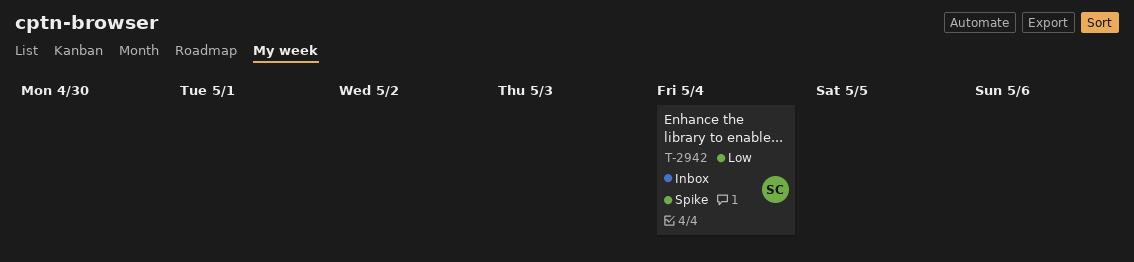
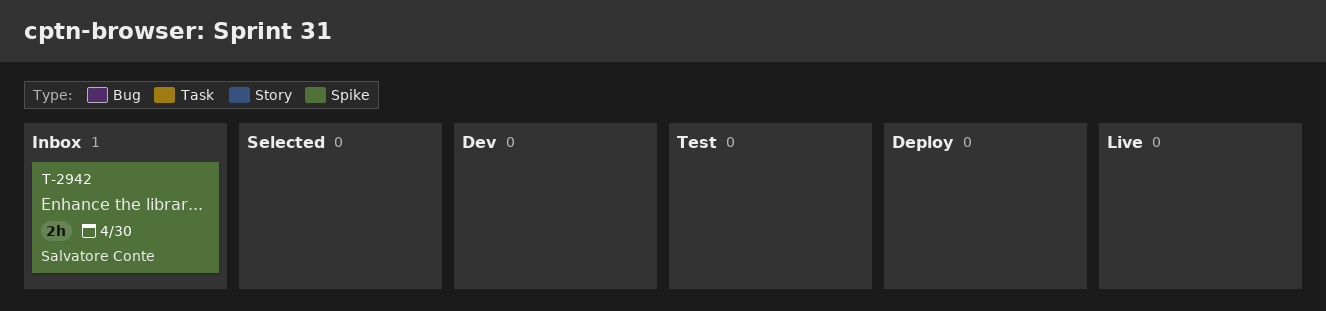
T-2942, due: May 4 -> Apr 30

